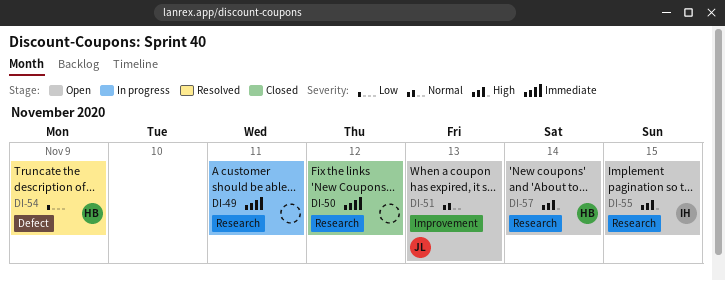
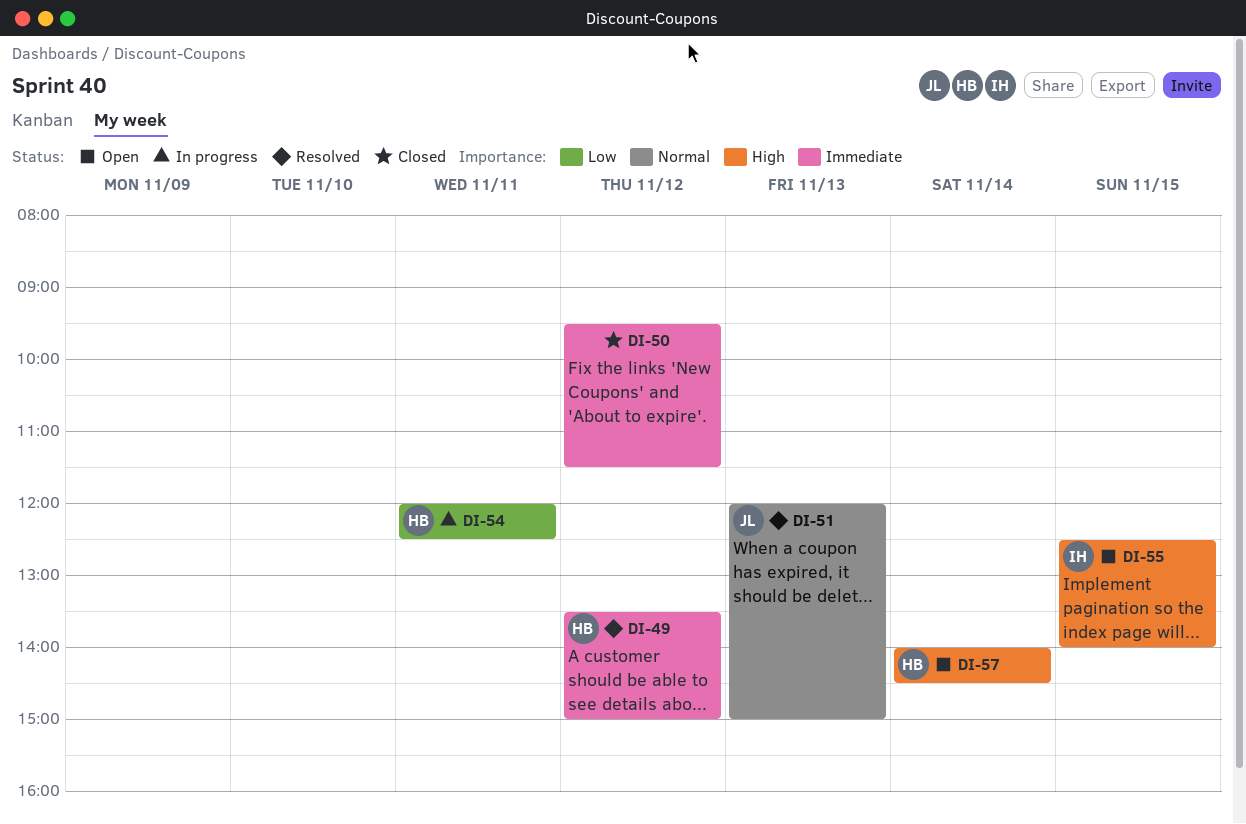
DI-49, status: In progress -> Resolved
DI-49, owner: none -> HB
DI-49, day: Nov 11 -> Nov 12
DI-51, status: Open -> Resolved
DI-54, status: Resolved -> In progress
DI-54, day: Nov 9 -> Nov 11

